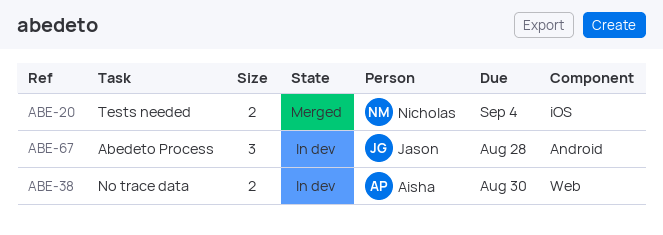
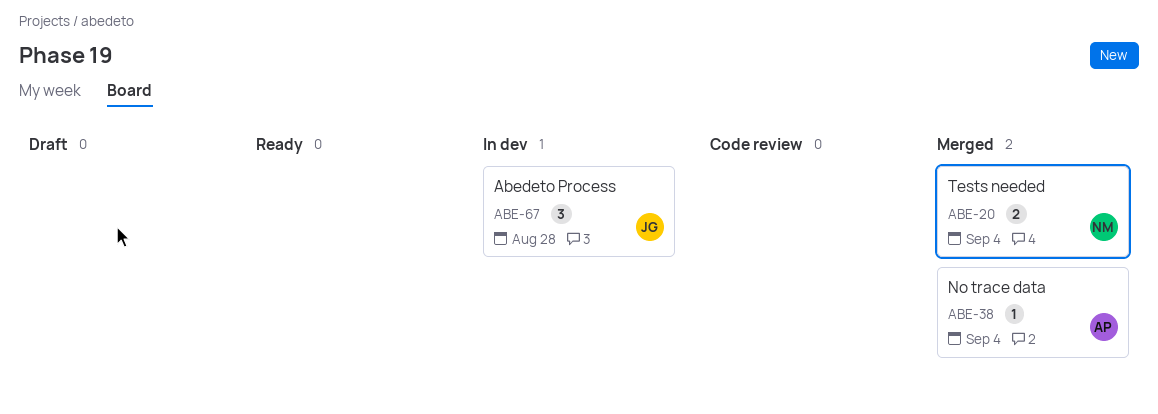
ABE-38, status: In dev -> Merged
ABE-38, estimate: 2 -> 1
ABE-38, due: Aug 30 -> Sep 4

